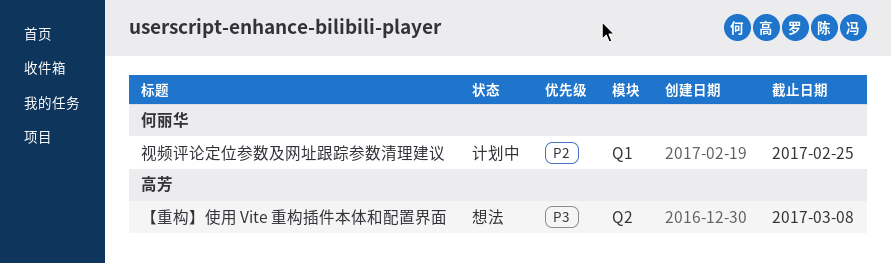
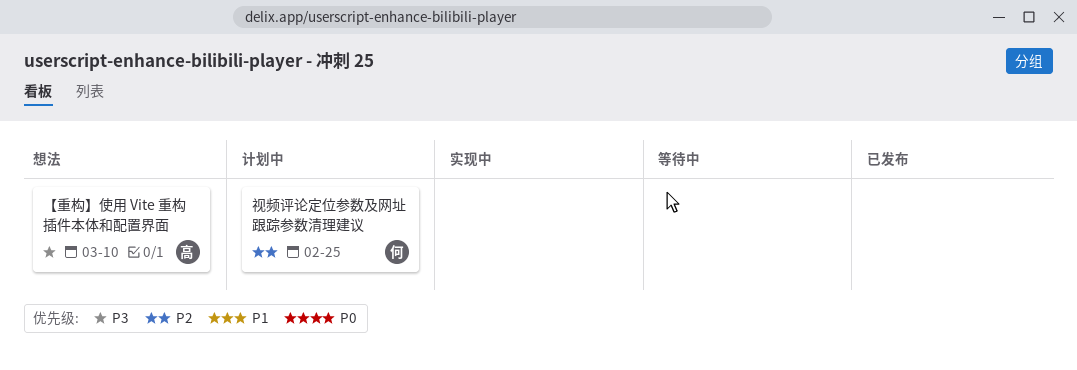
【重构】使用 Vite 重构插件本体和配置界面, due: Mar 8 -> Mar 10

